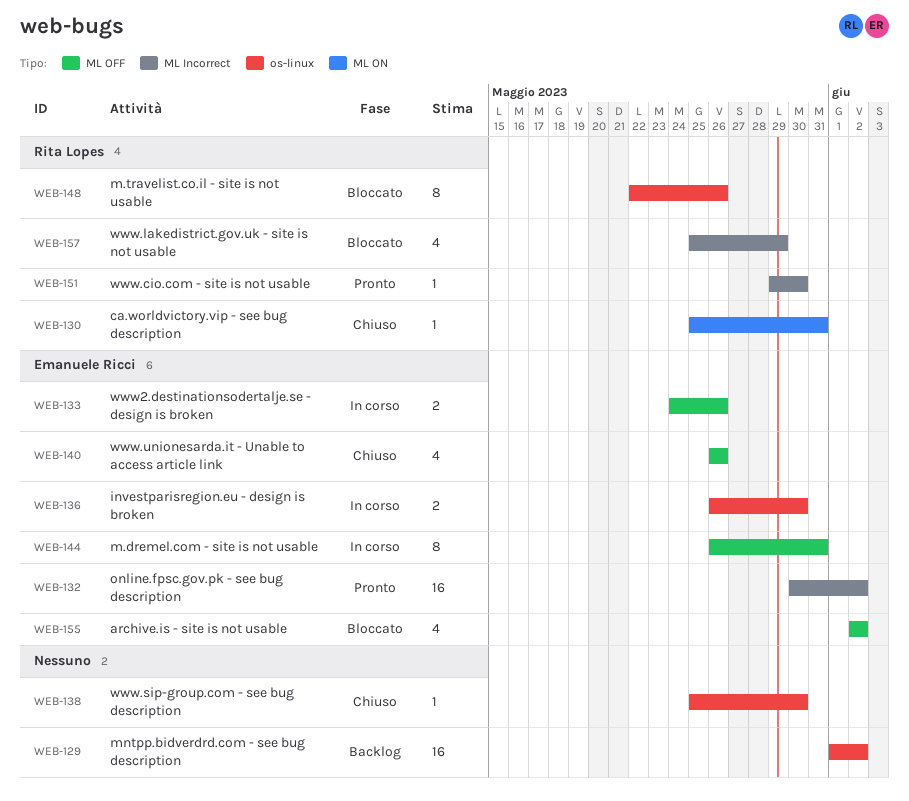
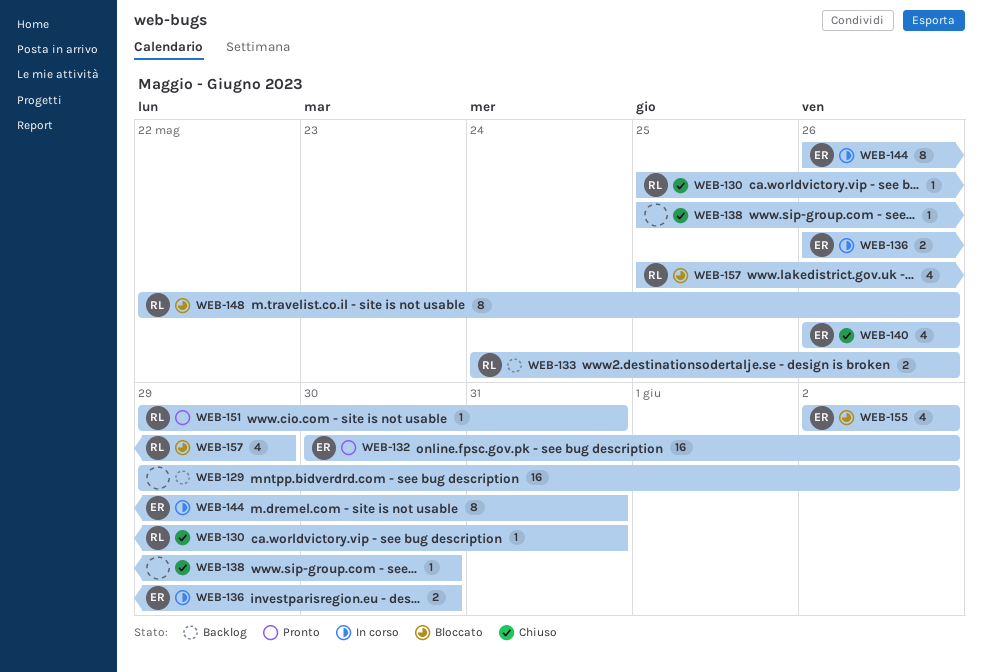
WEB-129, start: Jun 1 -> May 29
WEB-133, status: In corso -> Backlog
WEB-133, owner: Emanuele Ricci -> Rita Lopes
WEB-151, due: May 30 -> May 31

